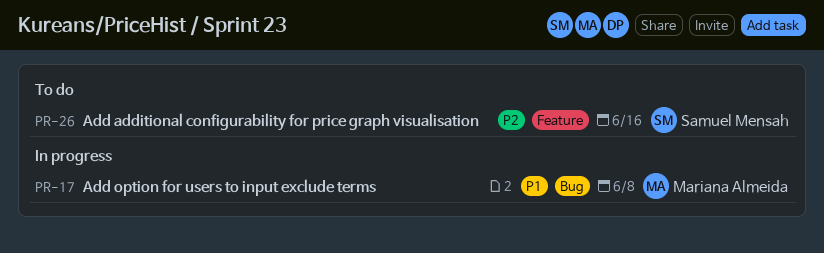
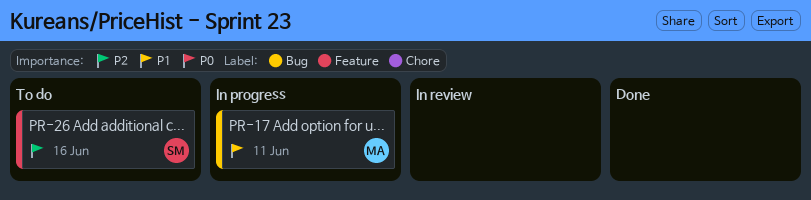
PR-17, due: Jun 8 -> Jun 11

